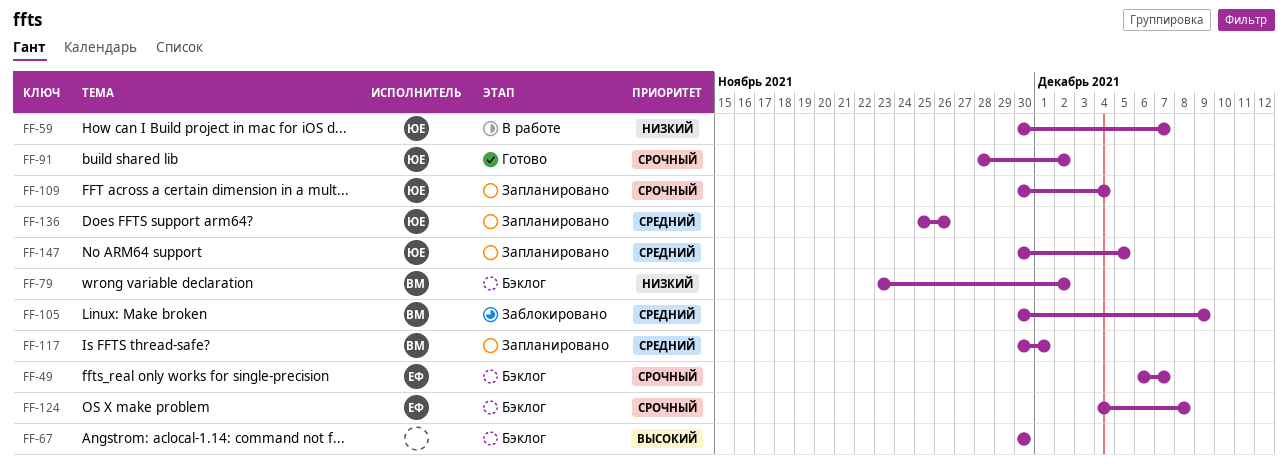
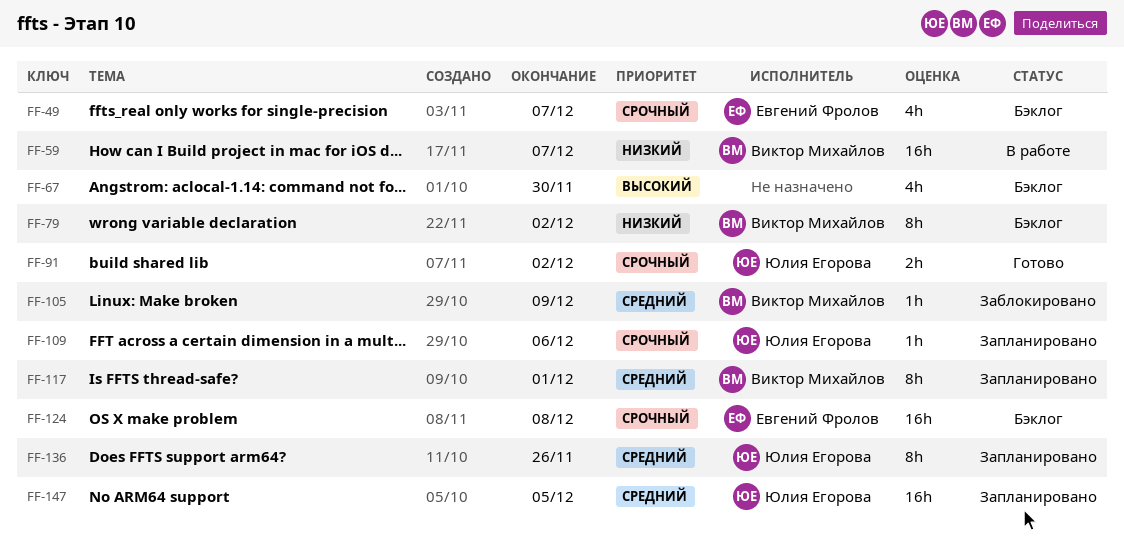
FF-59, owner: Юлия Егорова -> Виктор Михайлов
FF-109, due: Dec 4 -> Dec 6

